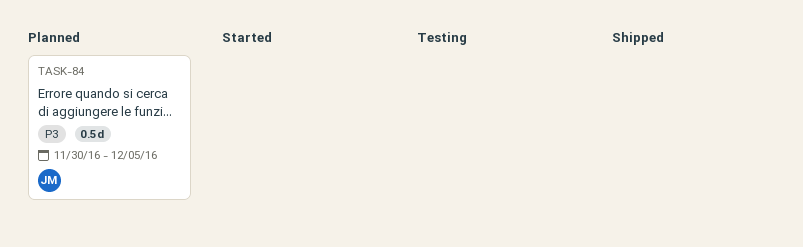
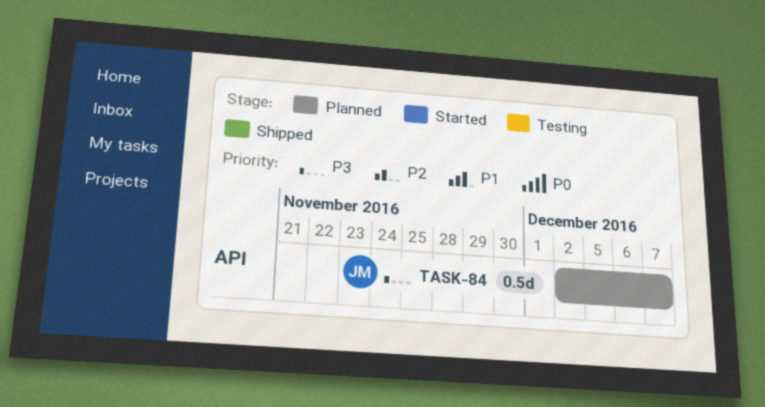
TASK-84, start: Nov 30 -> Dec 2
TASK-84, due: Dec 5 -> Dec 7

